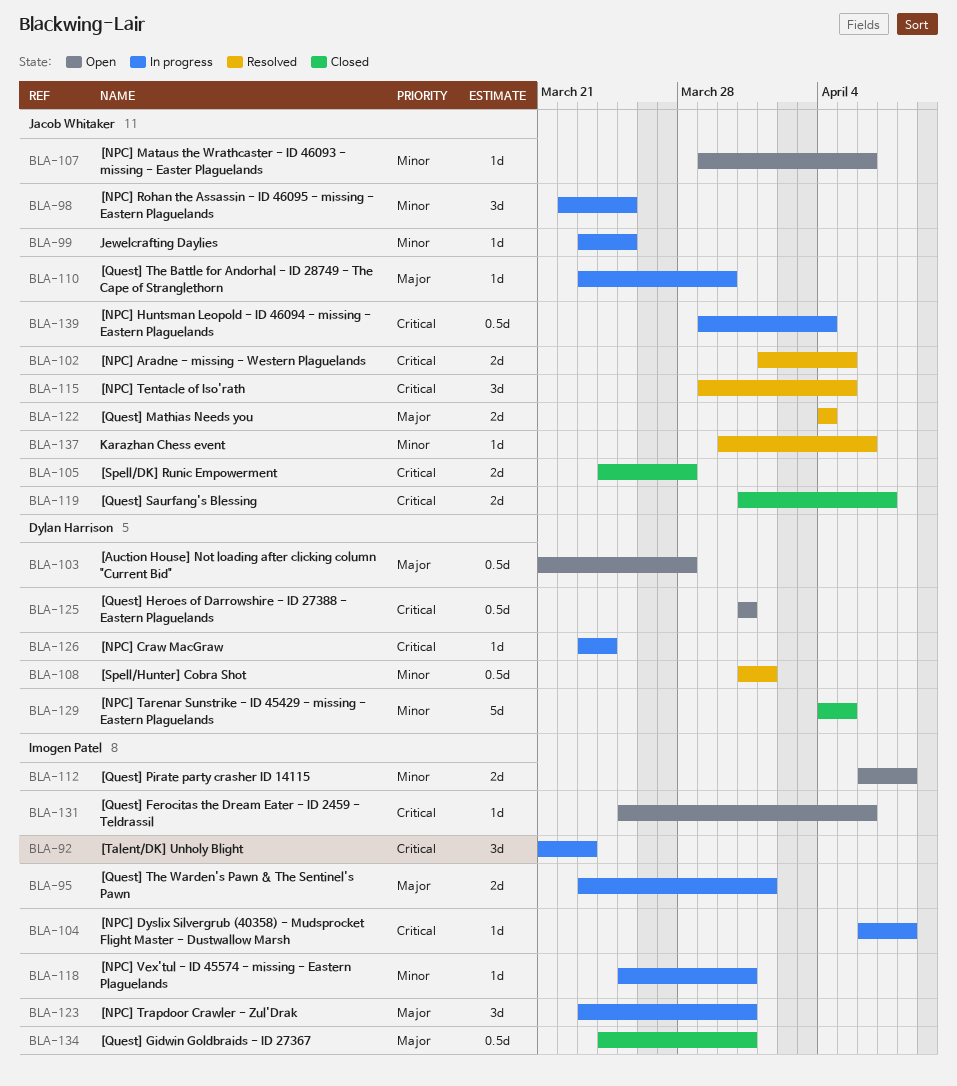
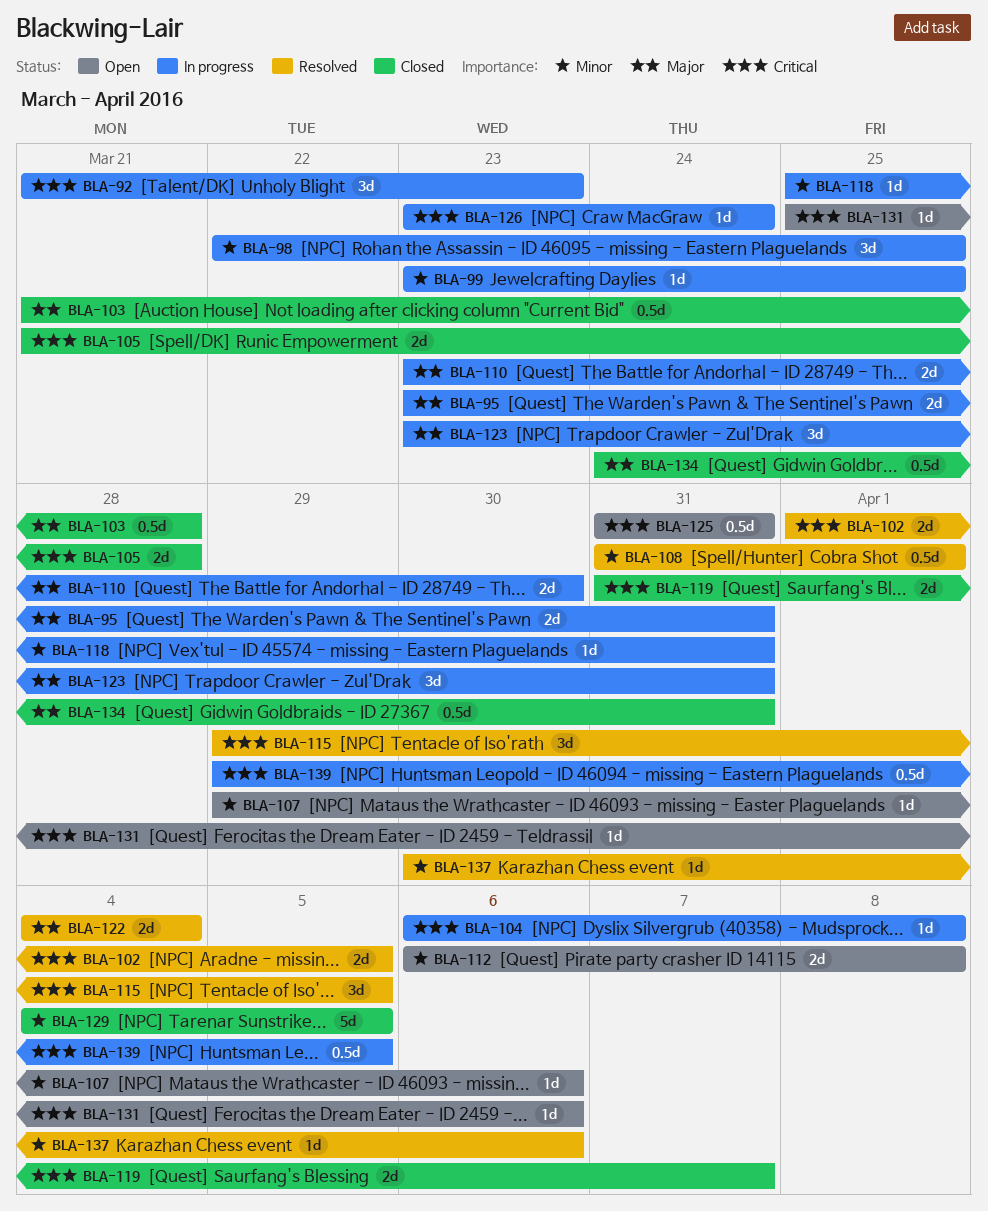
BLA-95, due: Apr 1 -> Mar 31
BLA-103, status: Open -> Closed
BLA-105, start: Mar 24 -> Mar 21
BLA-110, estimate: 1d -> 2d
BLA-139, due: Apr 4 -> Apr 5

